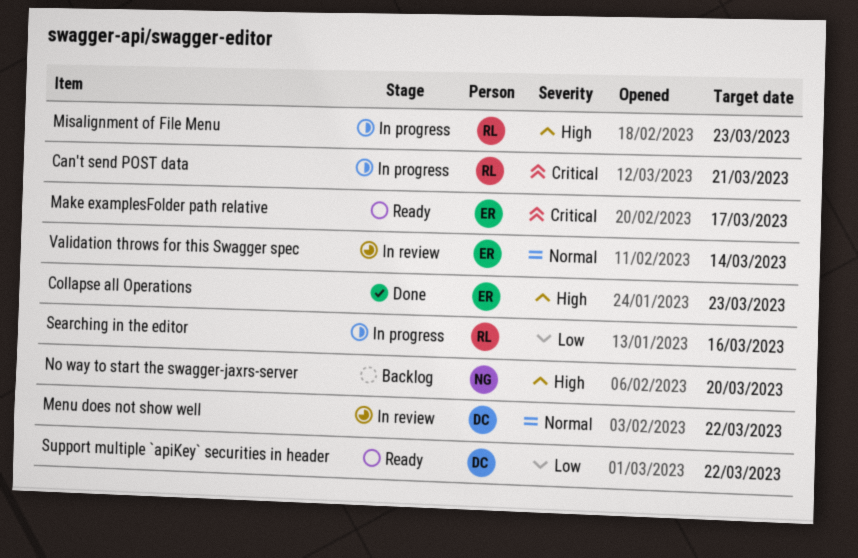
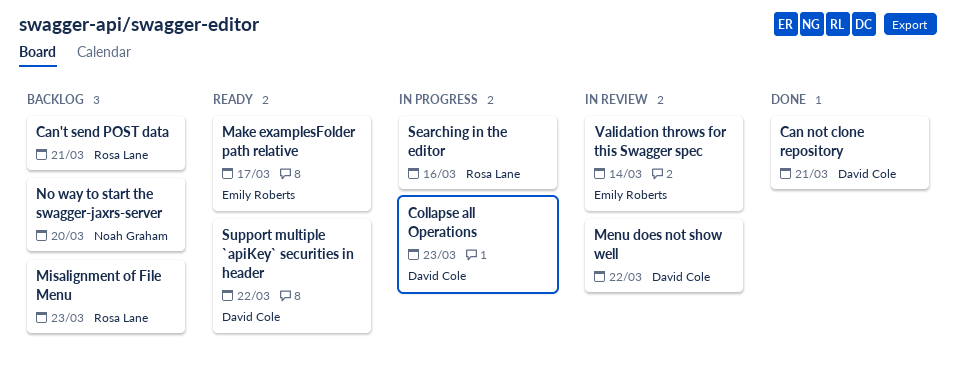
Can not clone repository: none -> present
Can't send POST data, status: In progress -> Backlog
Collapse all Operations, status: Done -> In progress
Collapse all Operations, owner: Emily Roberts -> David Cole
Misalignment of File Menu, status: In progress -> Backlog

